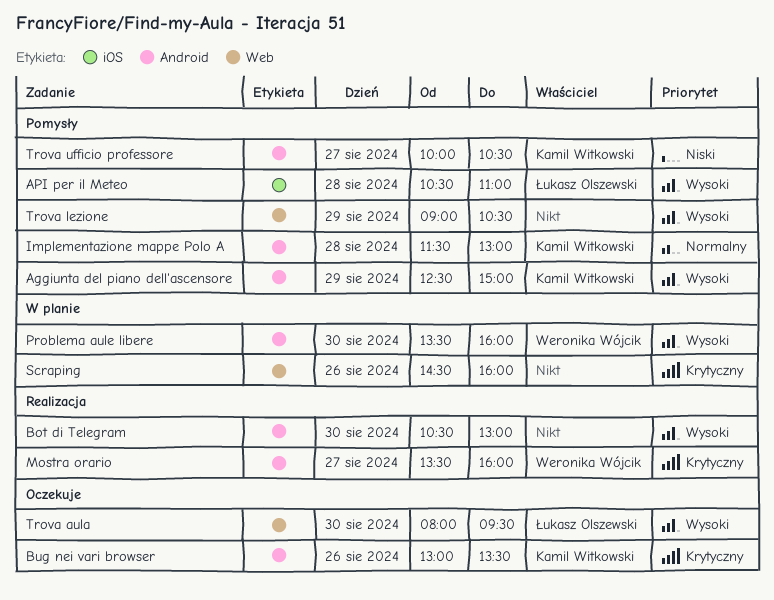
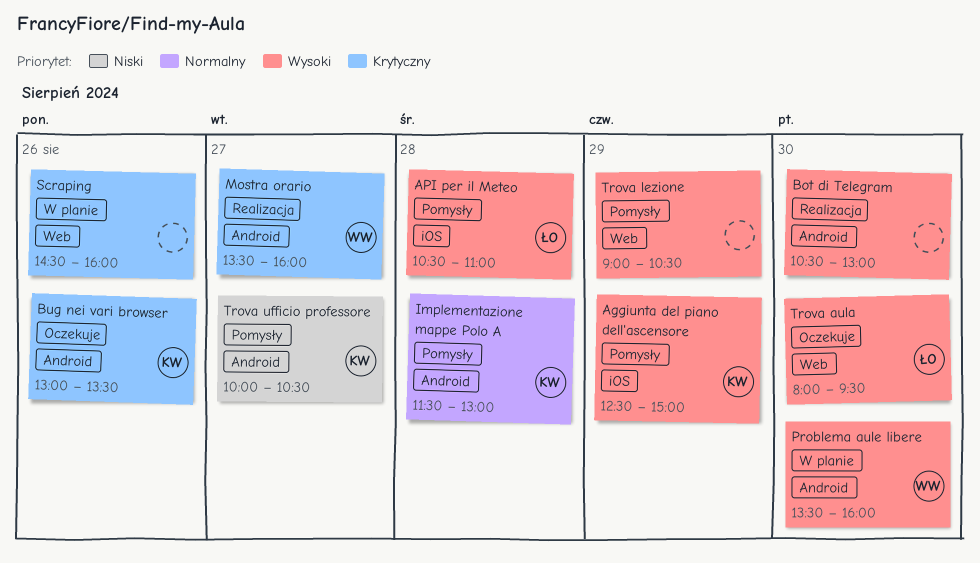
Aggiunta del piano dell'ascensore, label: Android -> iOS

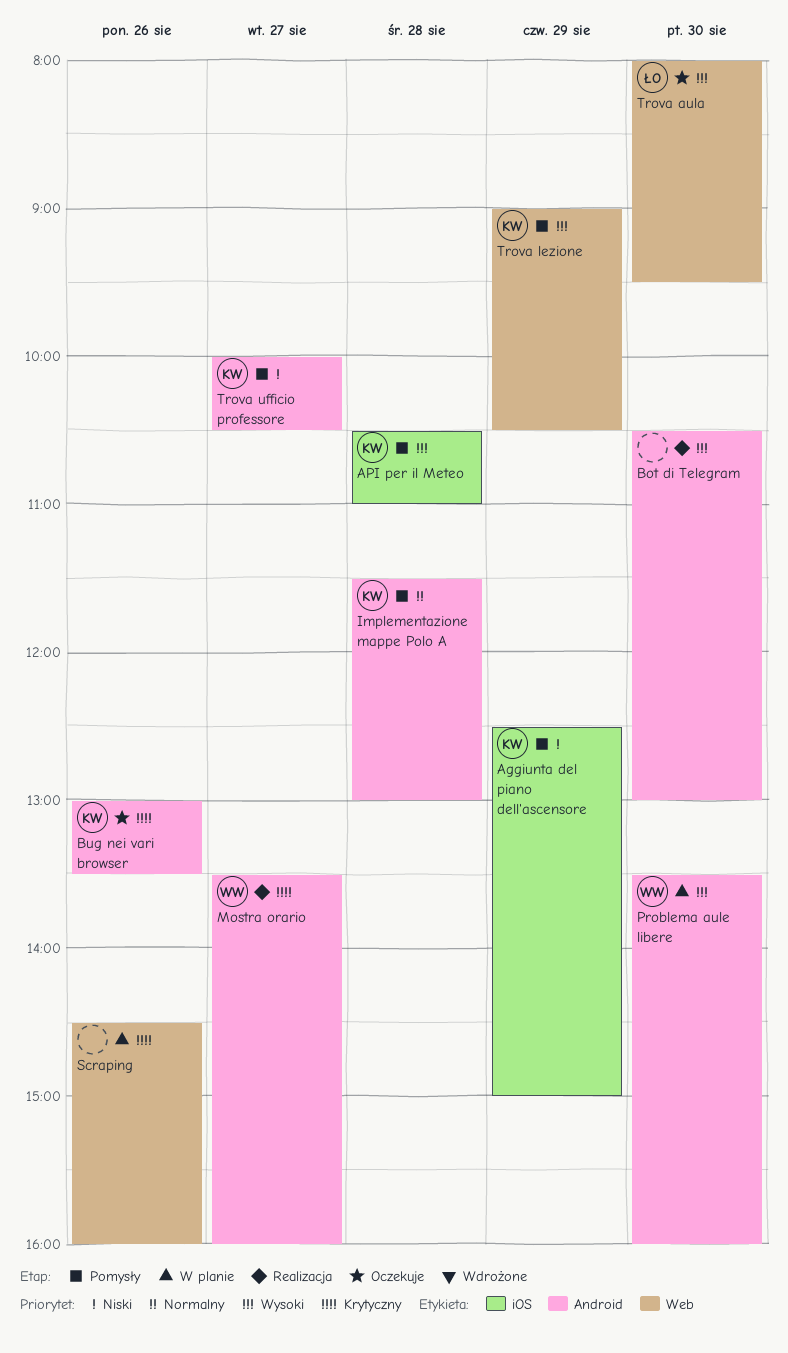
Aggiunta del piano dell'ascensore, priority: Wysoki -> Niski
API per il Meteo, owner: ŁO -> KW
Trova lezione, owner: none -> KW

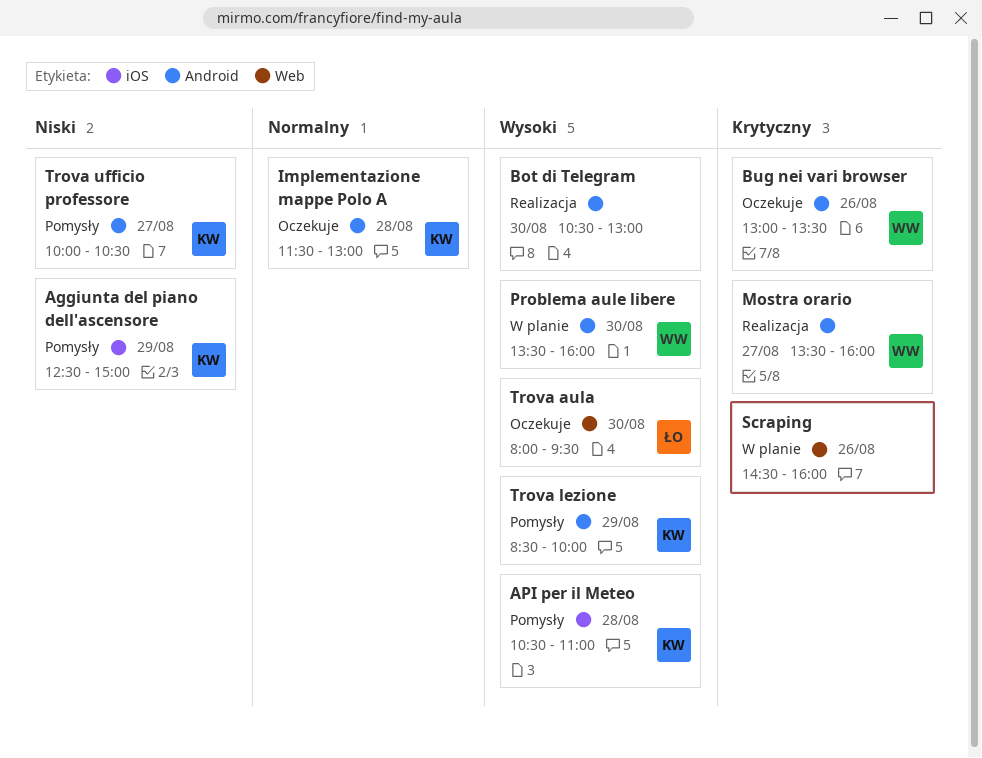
Bug nei vari browser, owner: KW -> WW
Implementazione mappe Polo A, status: Pomysły -> Oczekuje
Trova lezione, label: Web -> Android
Trova lezione, begins: 09:00 -> 08:30
Trova lezione, ends: 10:30 -> 10:00

